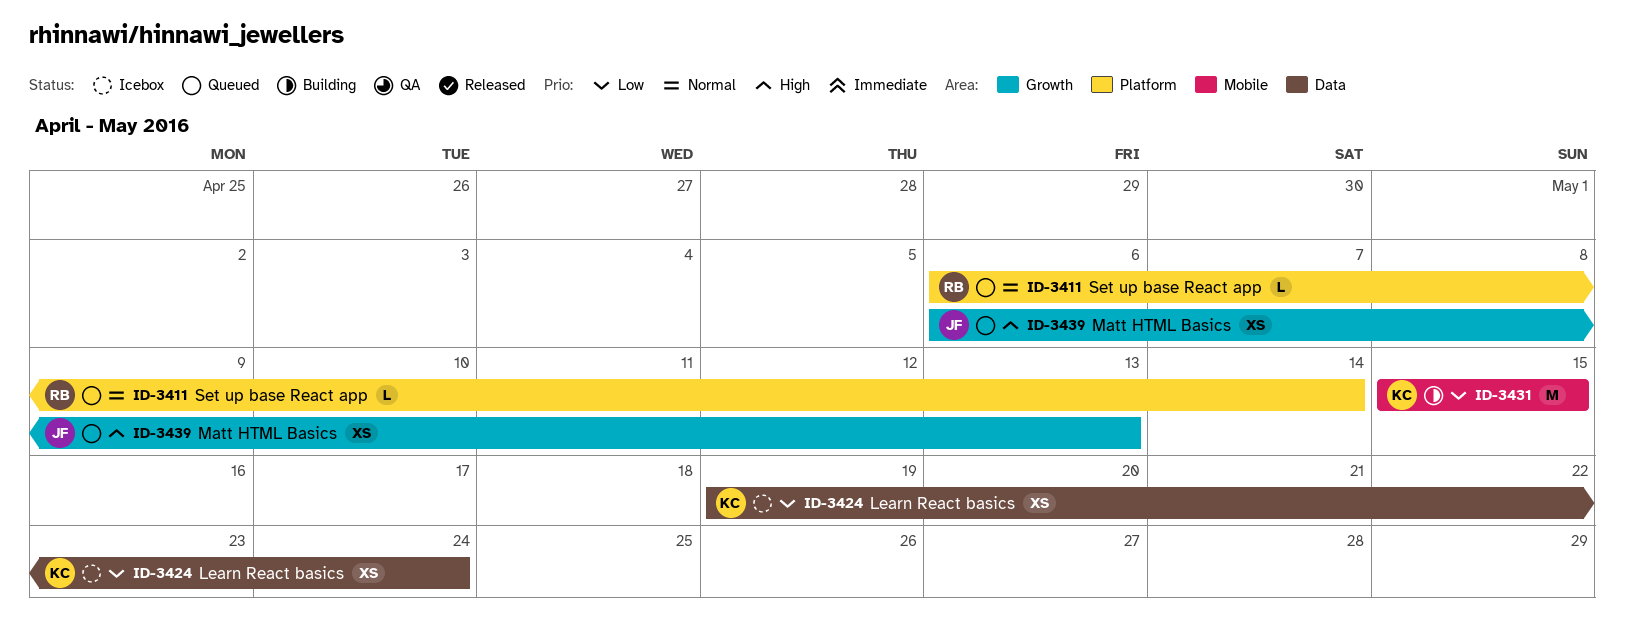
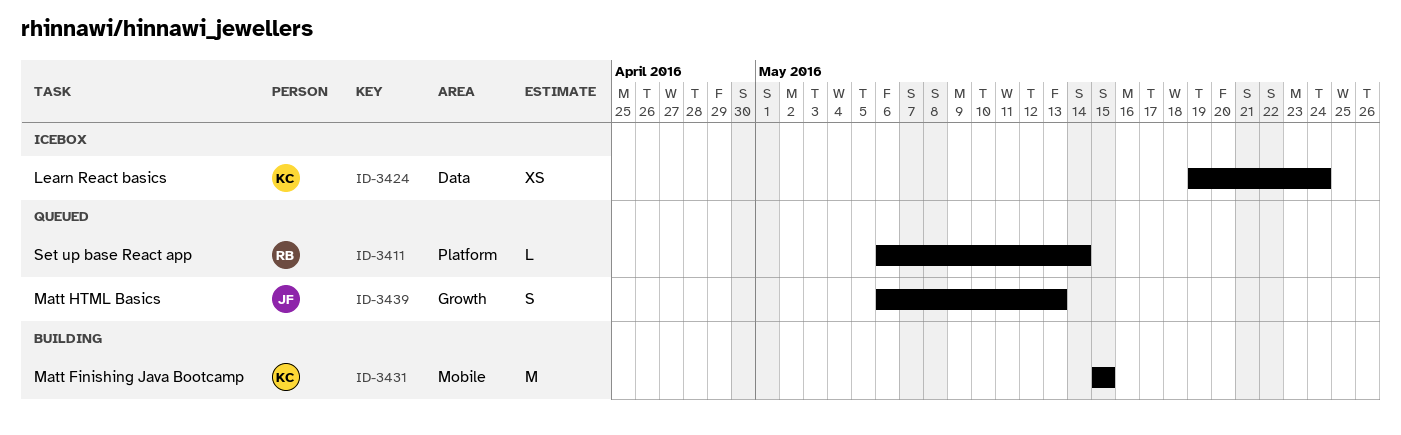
ID-3439, estimate: XS -> S

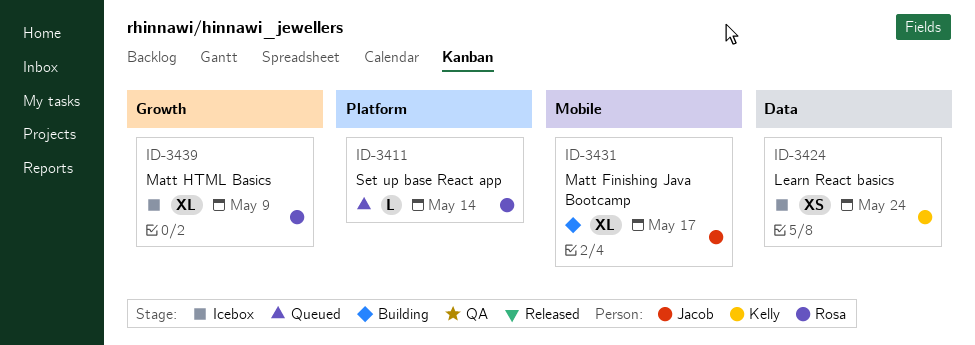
ID-3431, owner: Kelly -> Jacob
ID-3431, estimate: M -> XL
ID-3431, due: May 15 -> May 17
ID-3439, status: Queued -> Icebox
ID-3439, owner: Jacob -> Rosa
ID-3439, estimate: S -> XL
ID-3439, due: May 13 -> May 9

